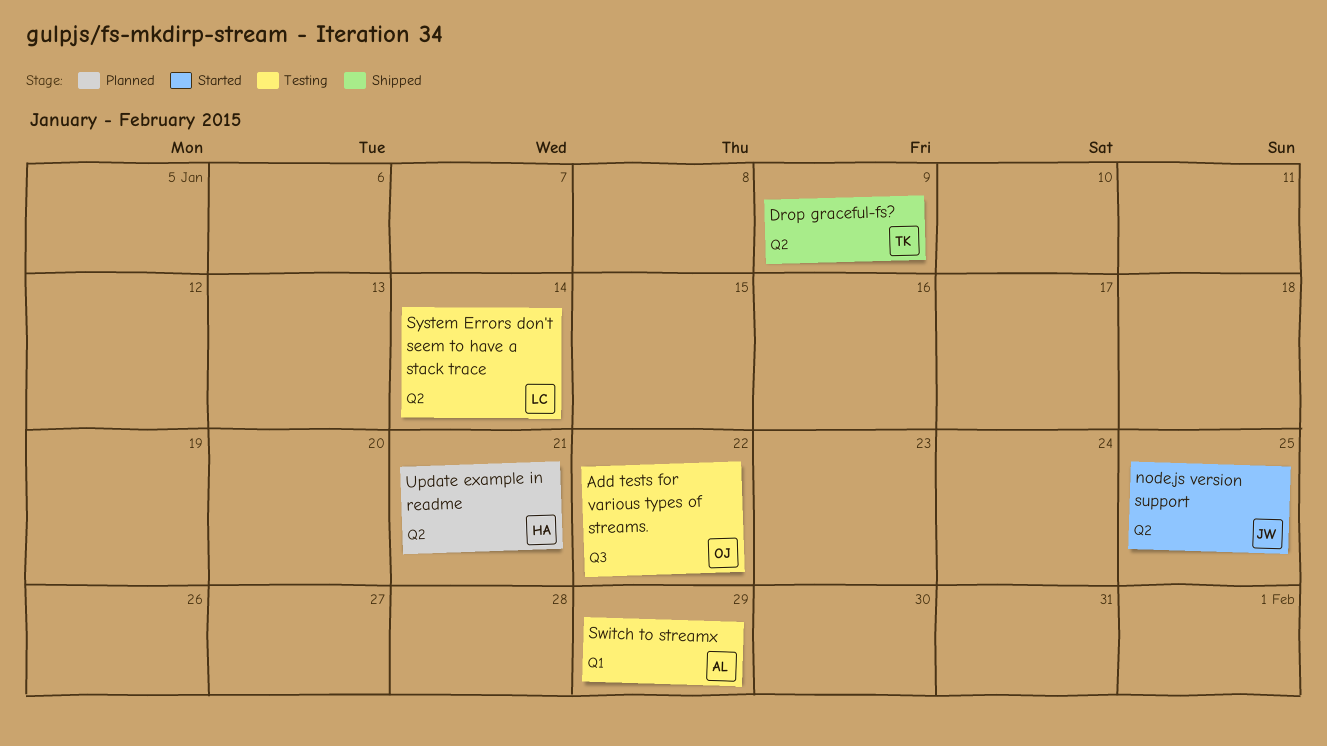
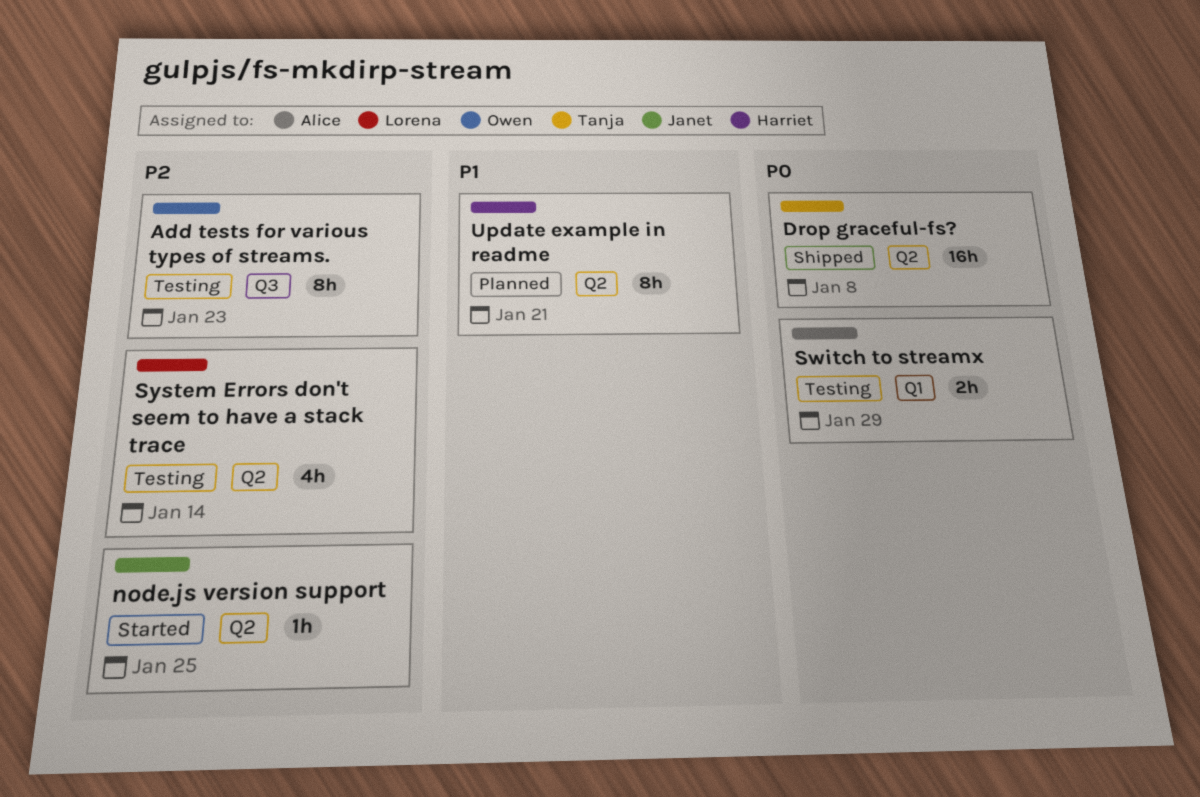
Add tests for various types of streams., due: Jan 22 -> Jan 23
Drop graceful-fs?, due: Jan 9 -> Jan 8

